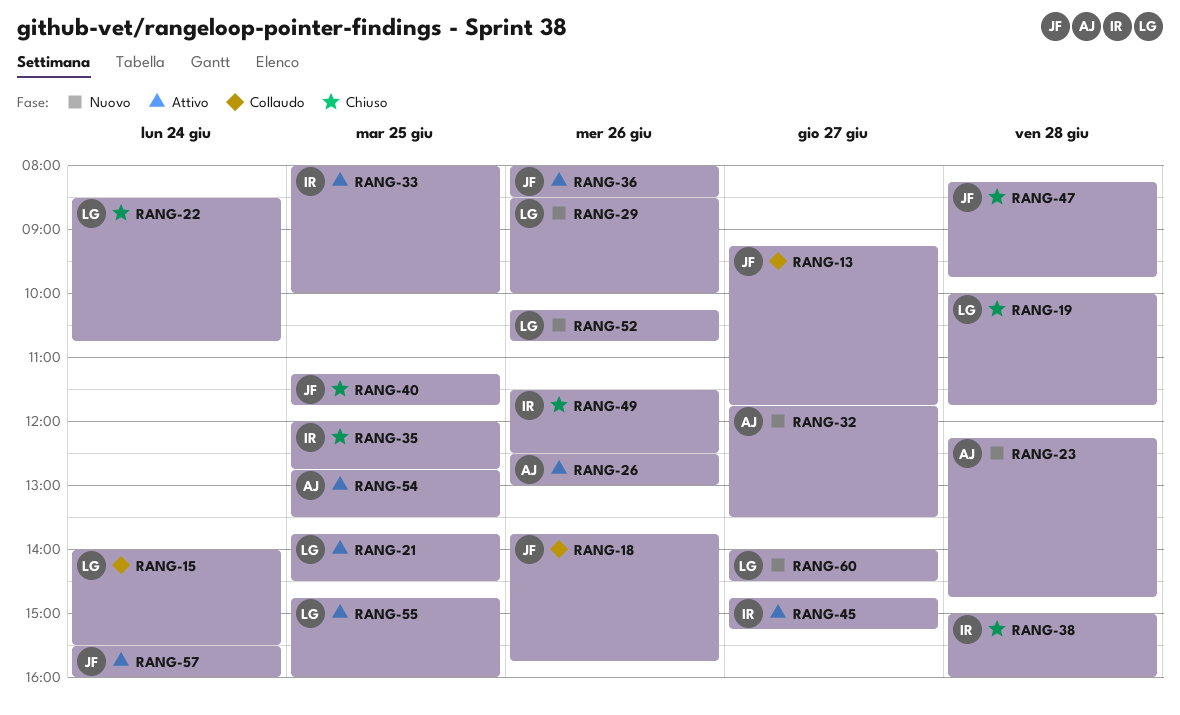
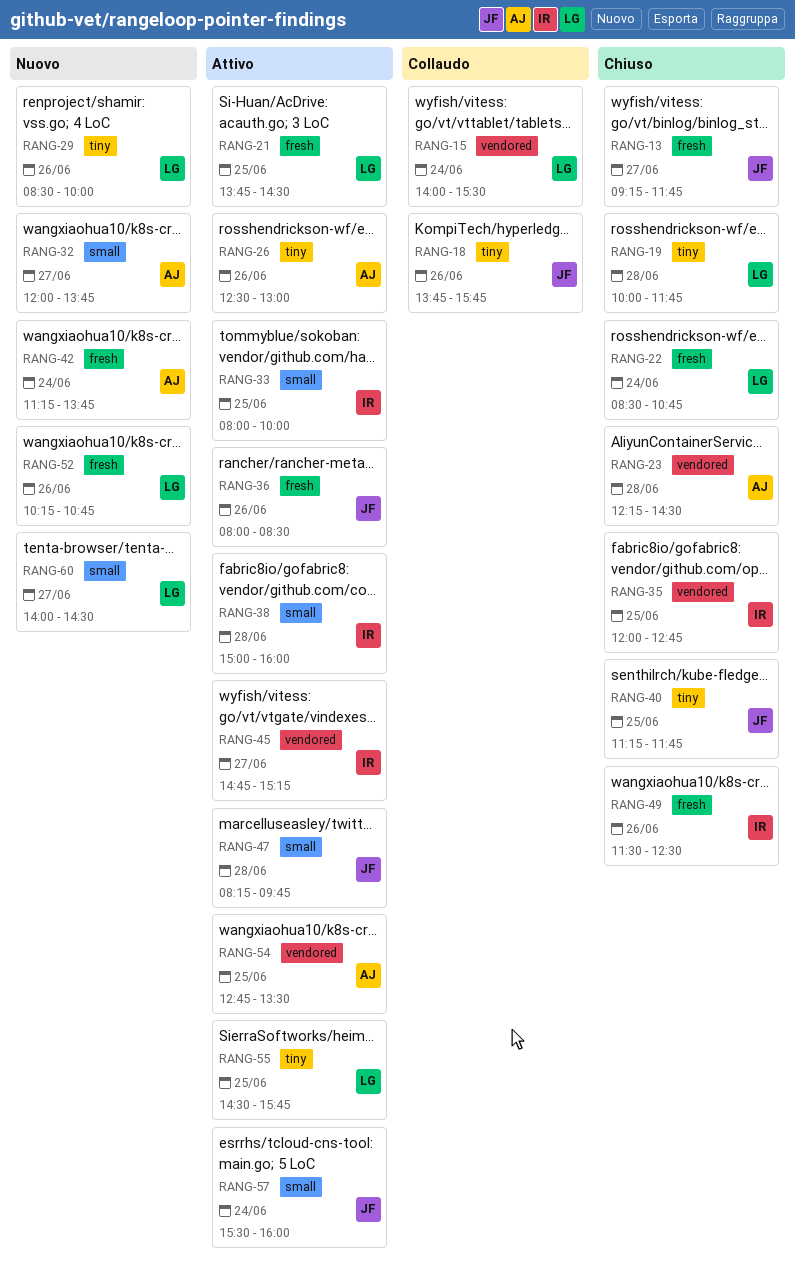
RANG-13, status: Collaudo -> Chiuso
RANG-23, status: Nuovo -> Chiuso
RANG-23, ends: 14:45 -> 14:30
RANG-32, begins: 11:45 -> 12:00
RANG-32, ends: 13:30 -> 13:45
RANG-38, status: Chiuso -> Attivo
RANG-42: none -> present
RANG-47, status: Chiuso -> Attivo
RANG-55, begins: 14:45 -> 14:30
RANG-55, ends: 16:00 -> 15:45

